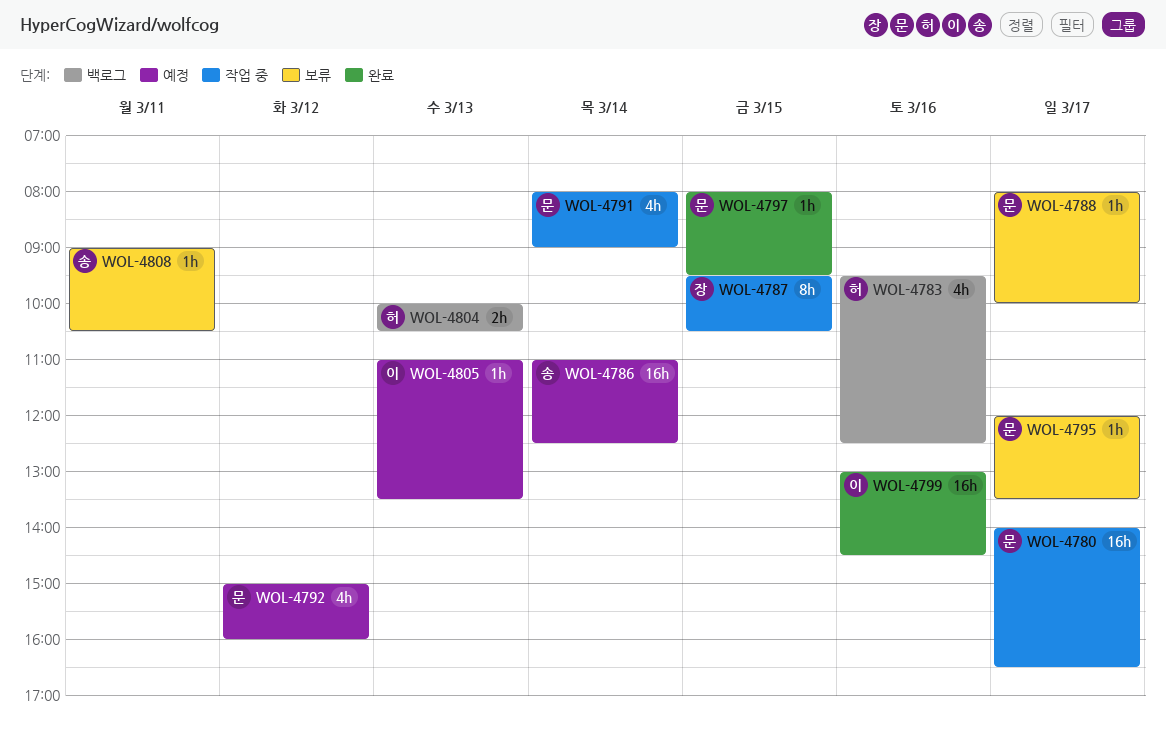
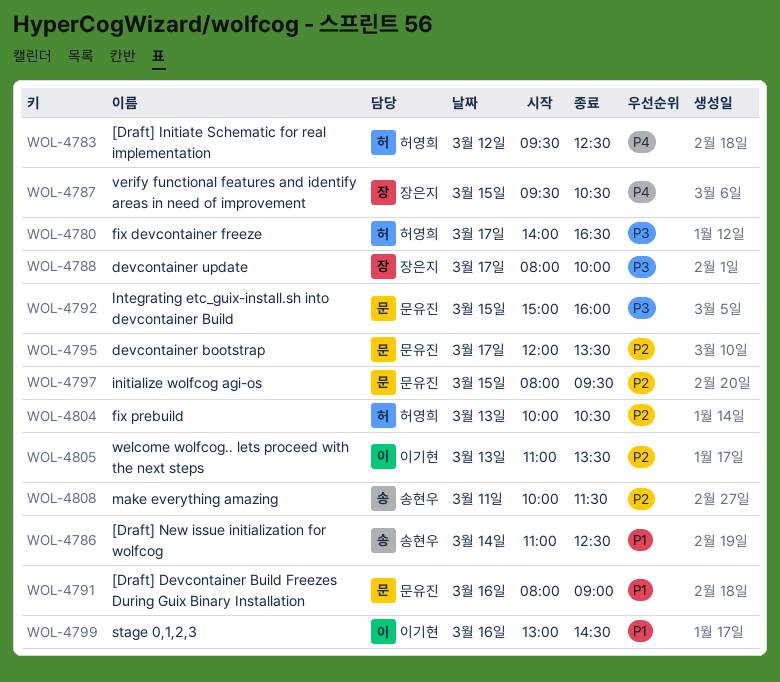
WOL-4780, owner: 문유진 -> 허영희
WOL-4783, day: Mar 16 -> Mar 12
WOL-4788, owner: 문유진 -> 장은지
WOL-4791, day: Mar 14 -> Mar 16
WOL-4792, day: Mar 12 -> Mar 15
WOL-4808, begins: 09:00 -> 10:00
WOL-4808, ends: 10:30 -> 11:30

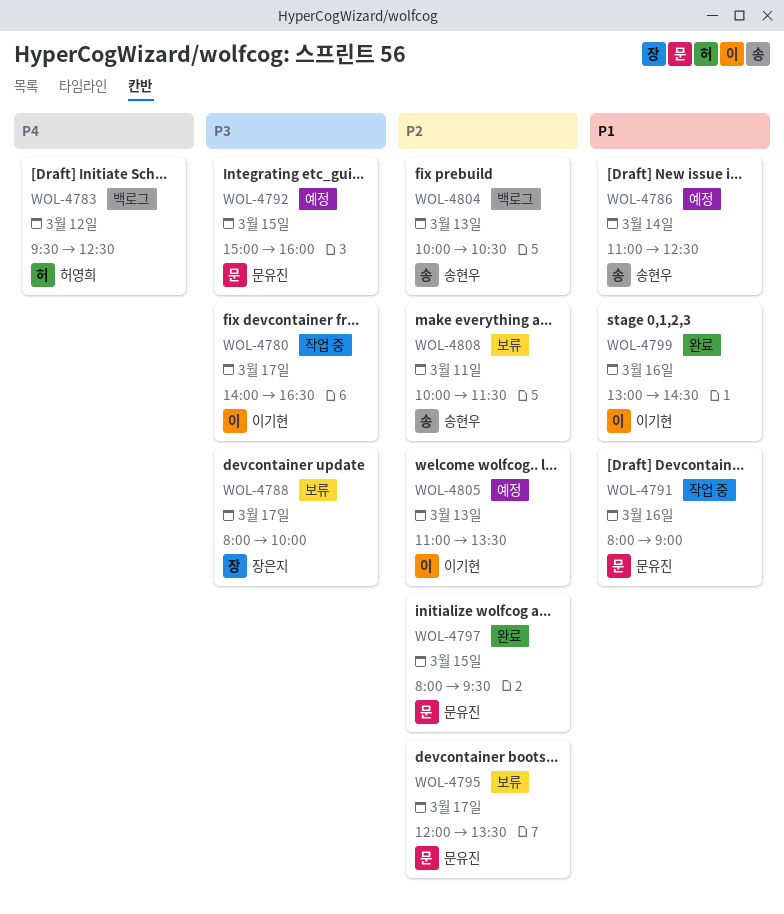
WOL-4780, owner: 허영희 -> 이기현
WOL-4787: present -> none
WOL-4804, owner: 허영희 -> 송현우

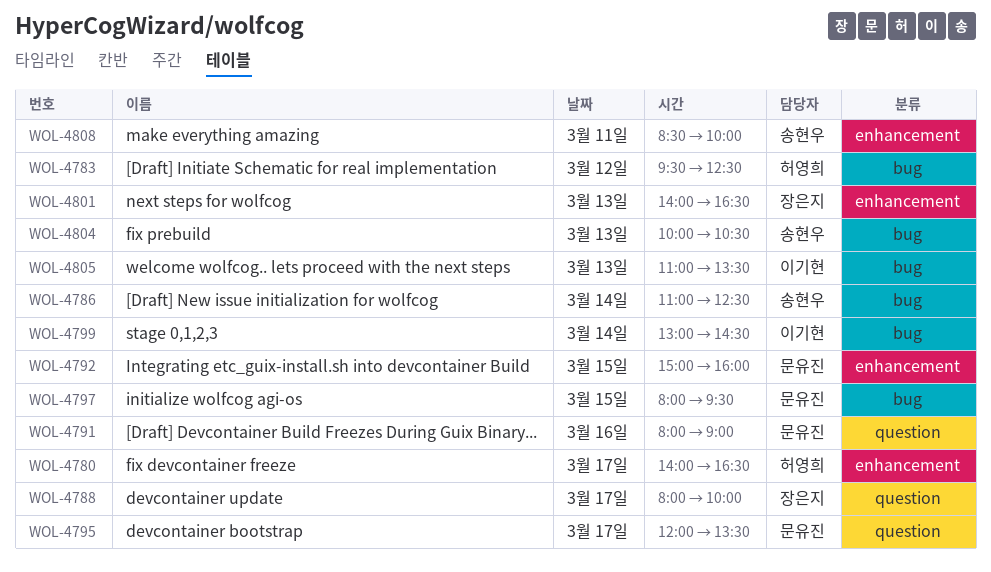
WOL-4780, owner: 이기현 -> 허영희
WOL-4799, day: Mar 16 -> Mar 14
WOL-4801: none -> present
WOL-4808, begins: 10:00 -> 08:30
WOL-4808, ends: 11:30 -> 10:00

